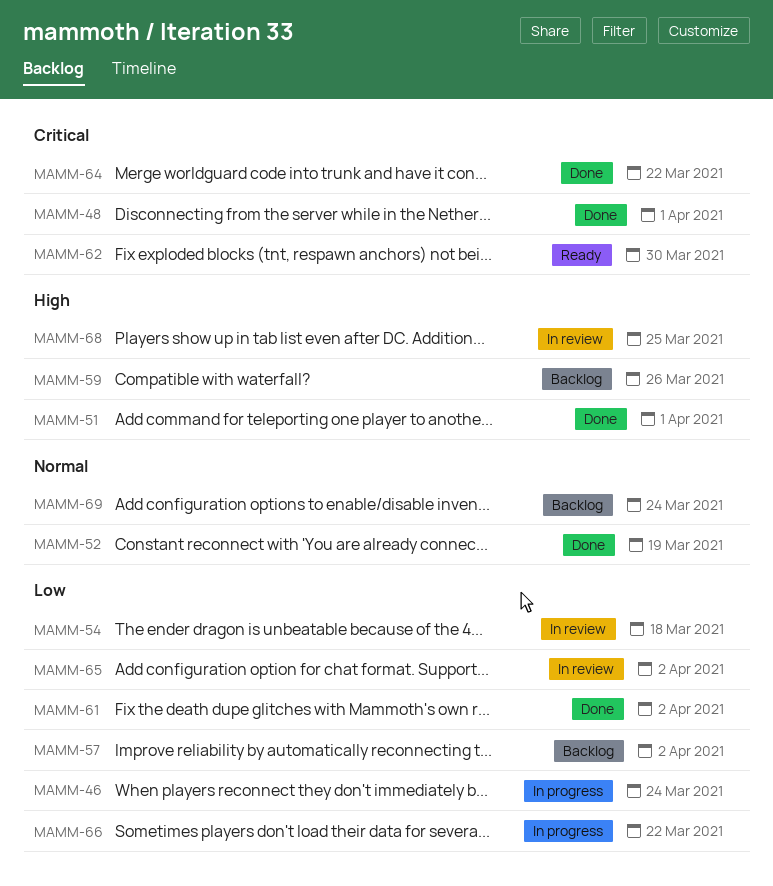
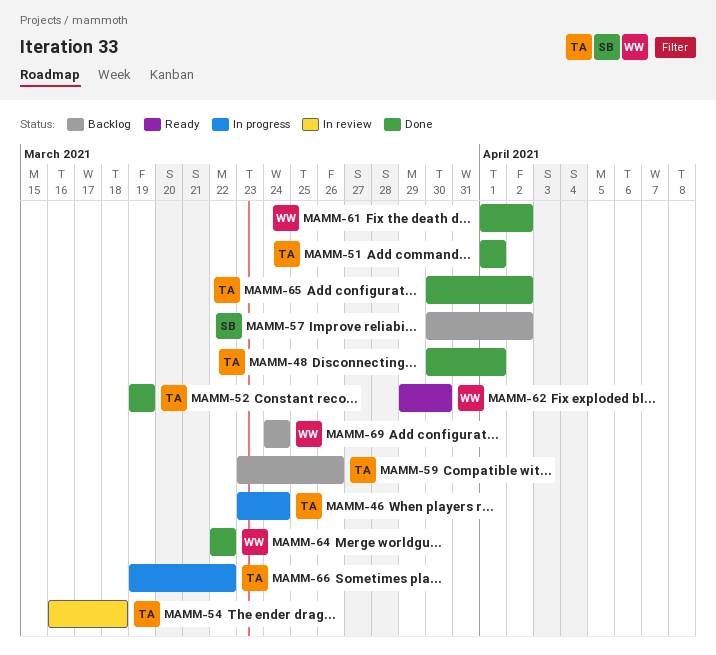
MAMM-65, status: In review -> Done
MAMM-68: present -> none

